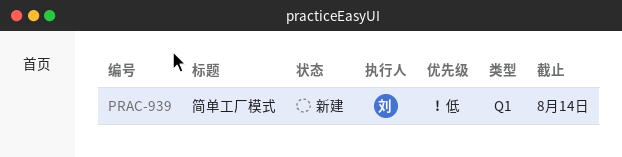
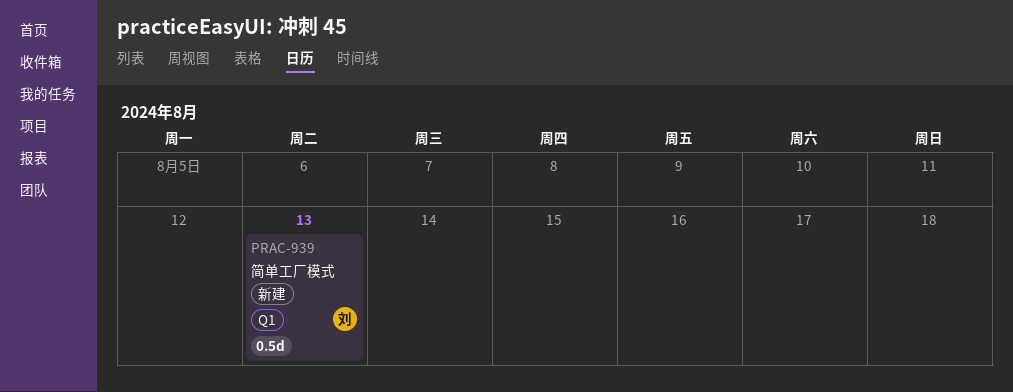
PRAC-939, due: Aug 14 -> Aug 13

